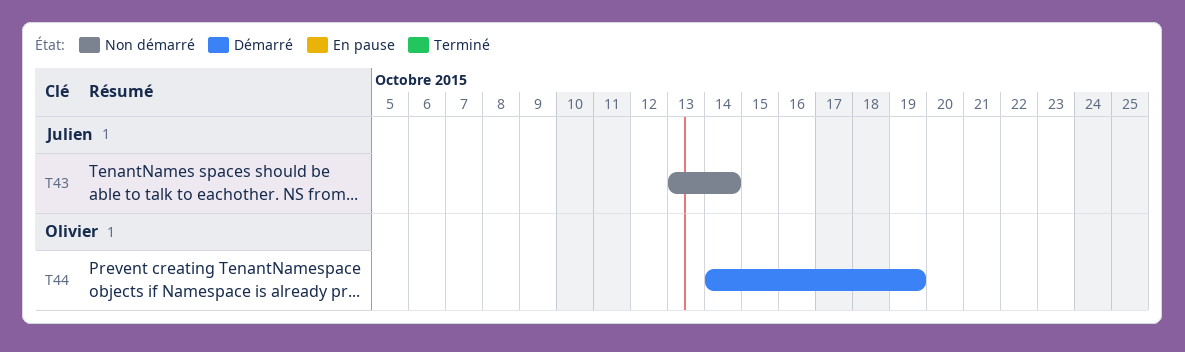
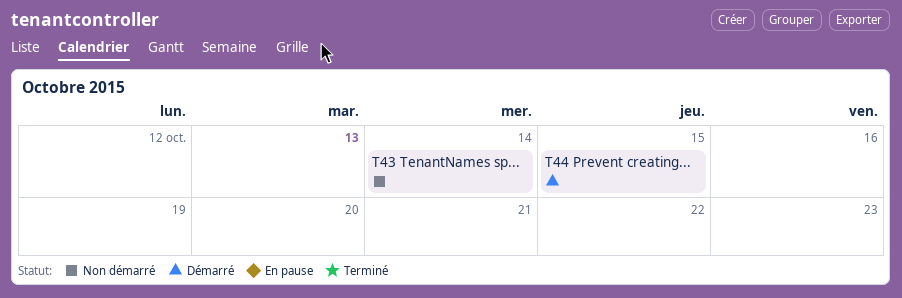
T44, due: Oct 19 -> Oct 15

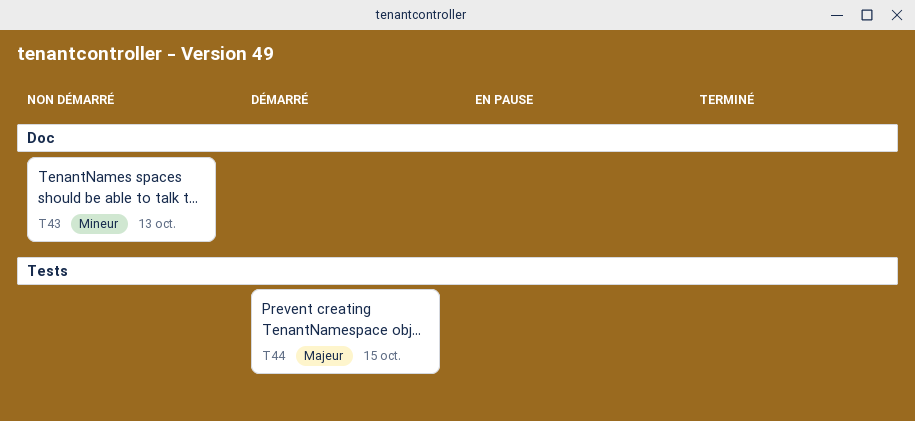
T43, due: Oct 14 -> Oct 13

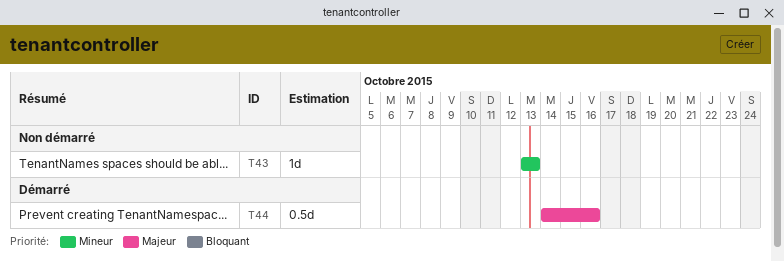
T44, due: Oct 15 -> Oct 16

